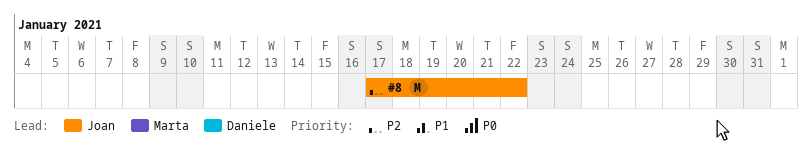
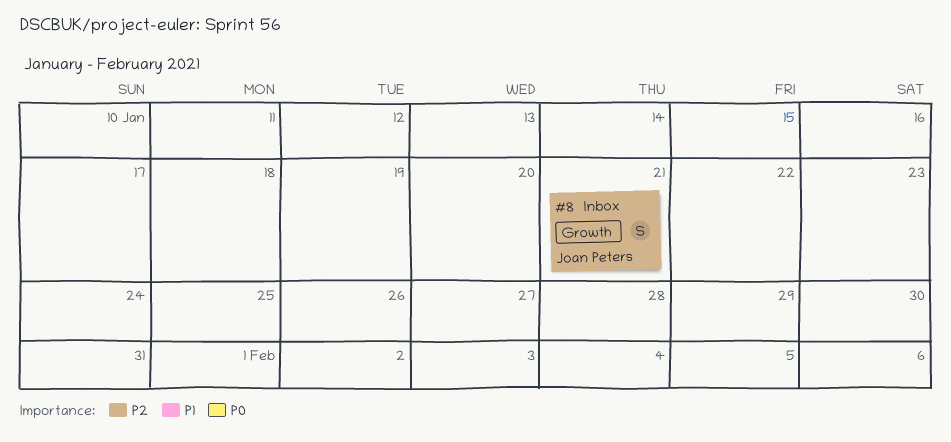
#8, estimate: M -> S
#8, due: Jan 22 -> Jan 21

